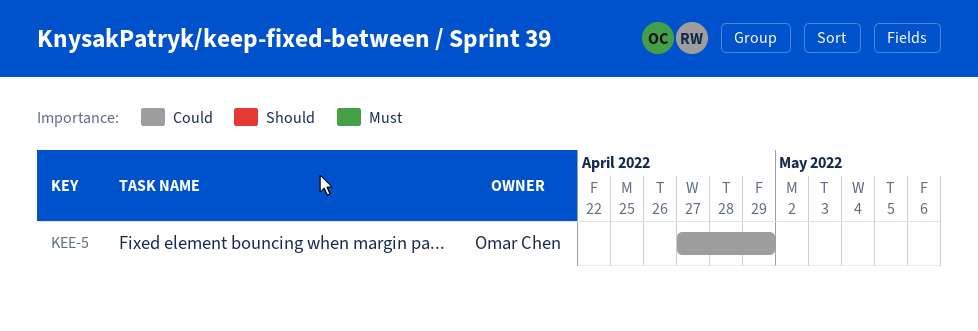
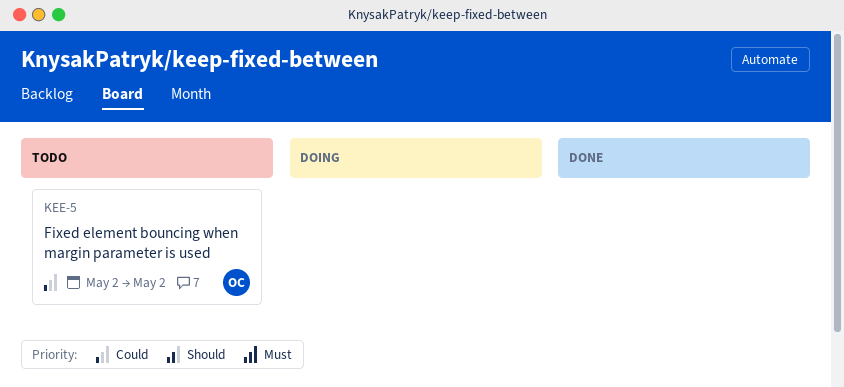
KEE-5, start: Apr 27 -> May 2
KEE-5, due: Apr 29 -> May 2

